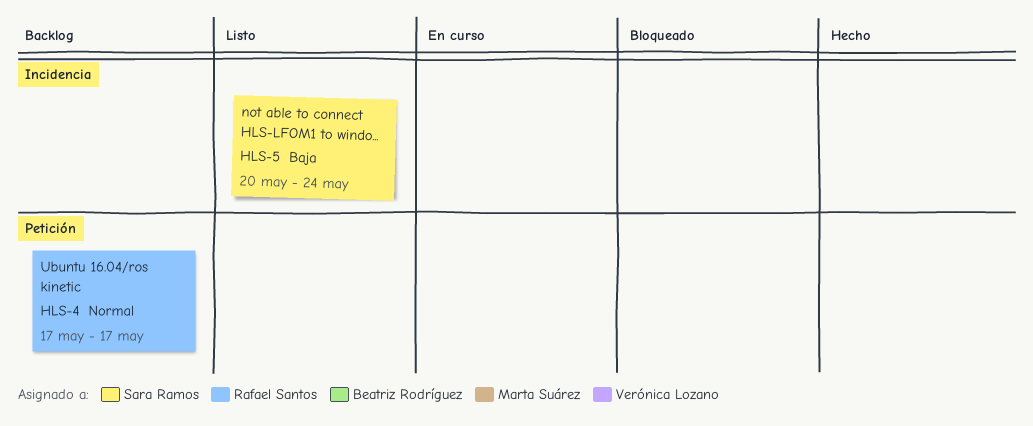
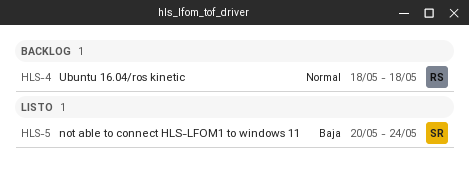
HLS-4, start: May 17 -> May 18
HLS-4, due: May 17 -> May 18

